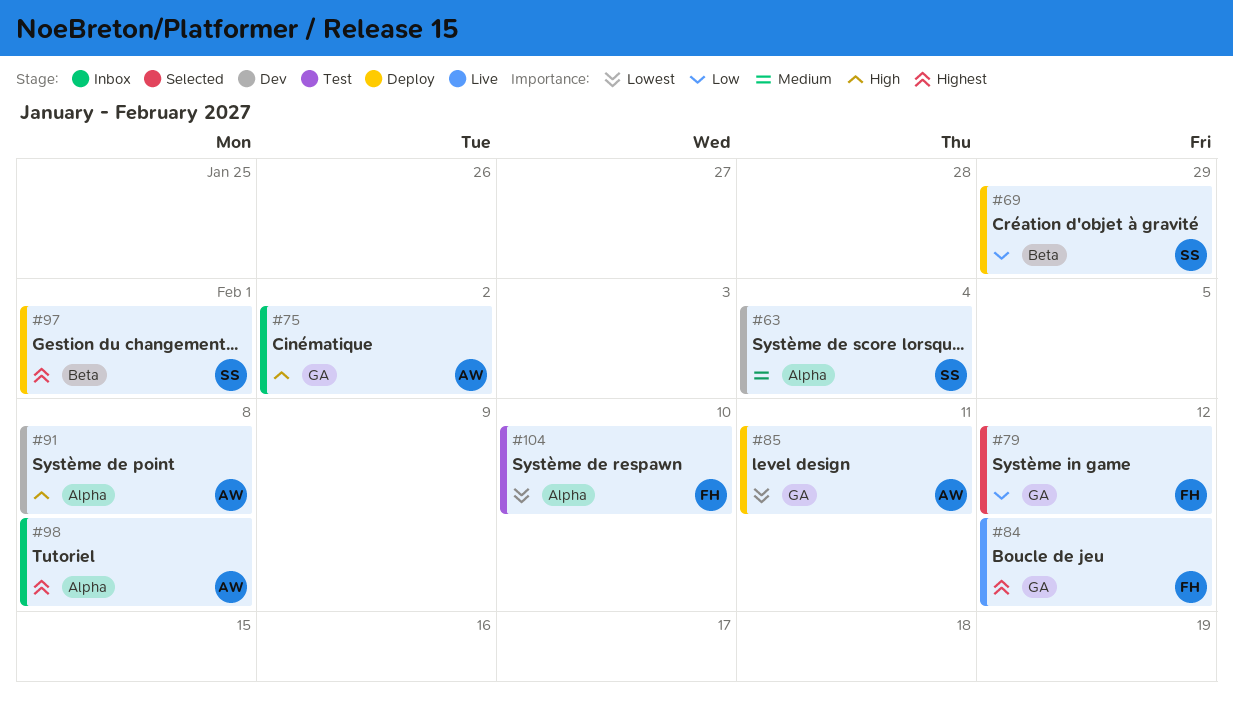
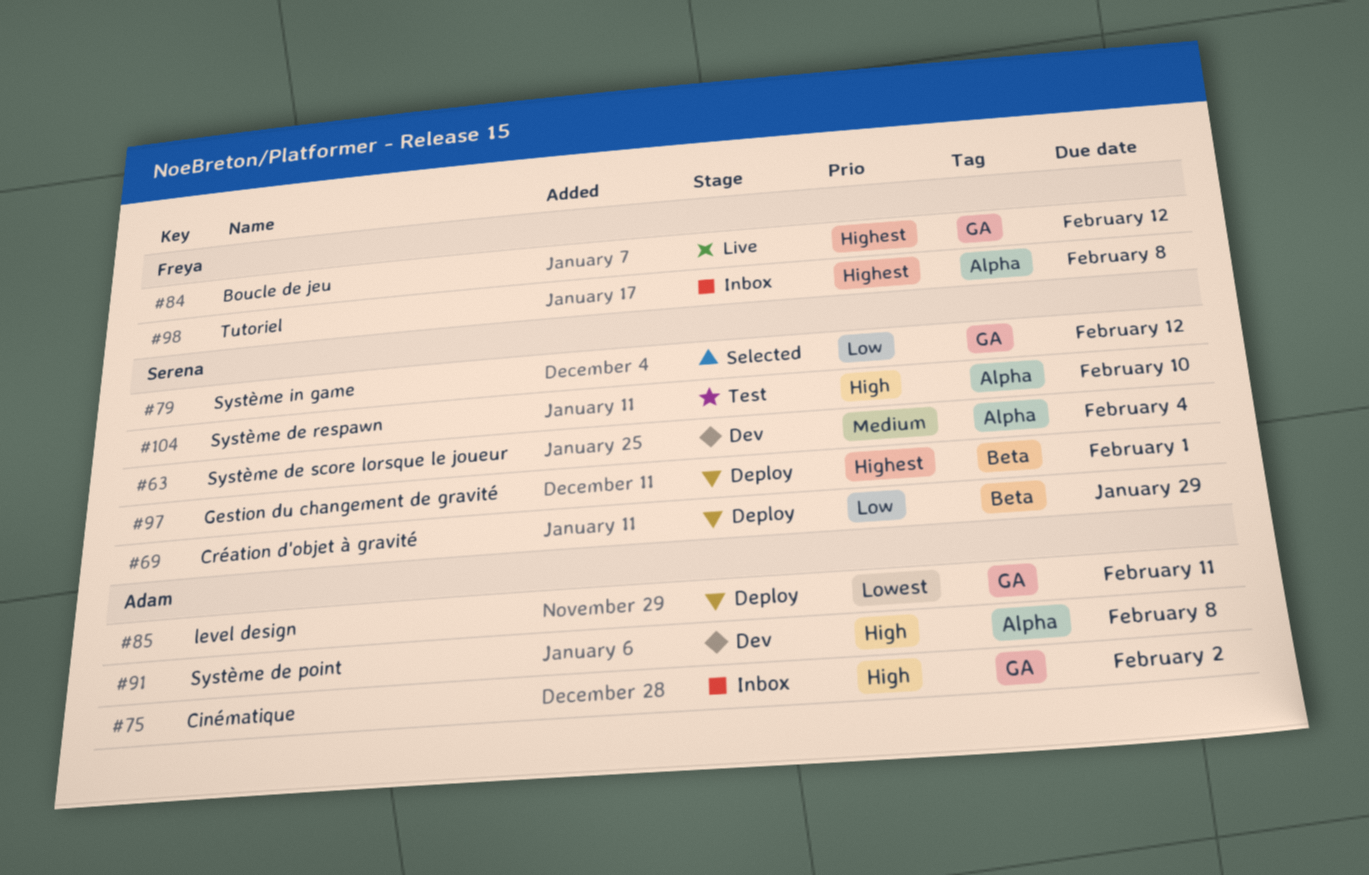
#79, owner: Freya -> Serena
#98, owner: Adam -> Freya
#104, owner: Freya -> Serena
#104, priority: Lowest -> High

